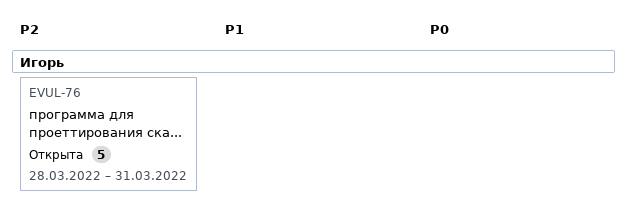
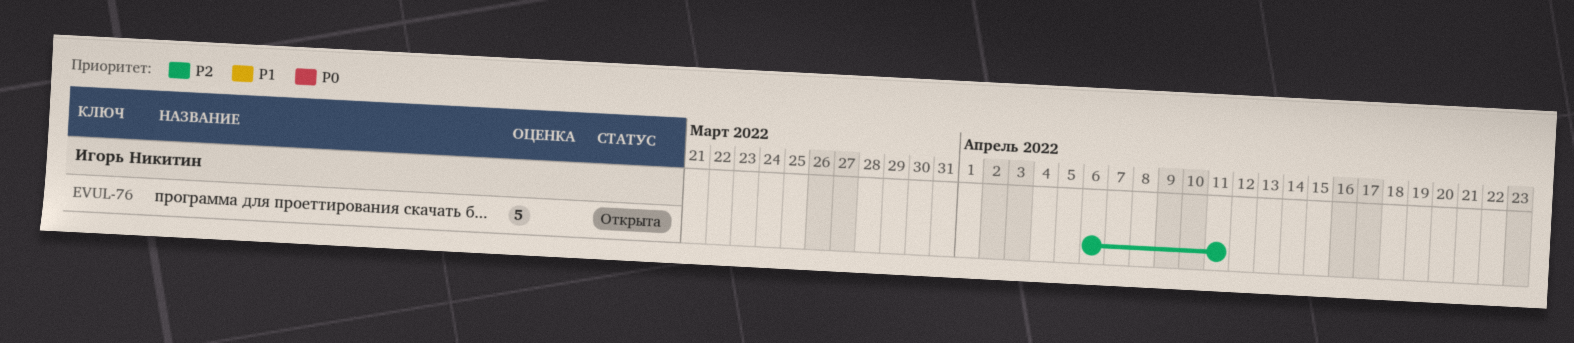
EVUL-76, start: Mar 28 -> Apr 6
EVUL-76, due: Mar 31 -> Apr 11

